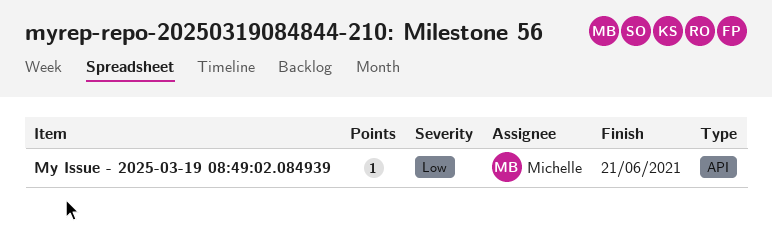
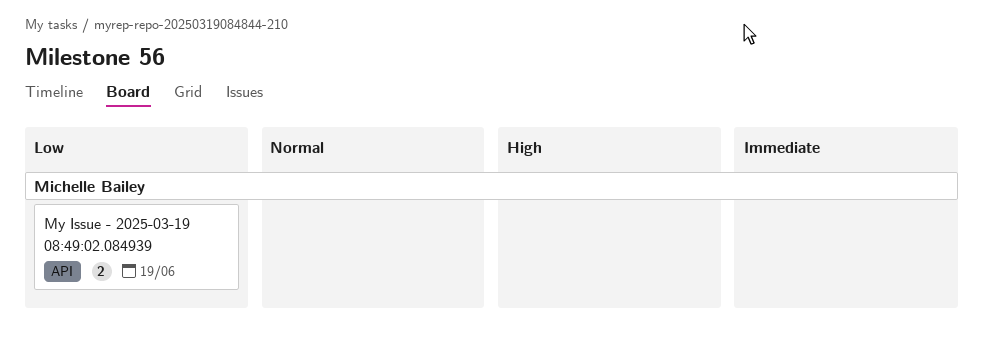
My Issue - 2025-03-19 08:49:02.084939, estimate: 1 -> 2
My Issue - 2025-03-19 08:49:02.084939, due: Jun 21 -> Jun 19

